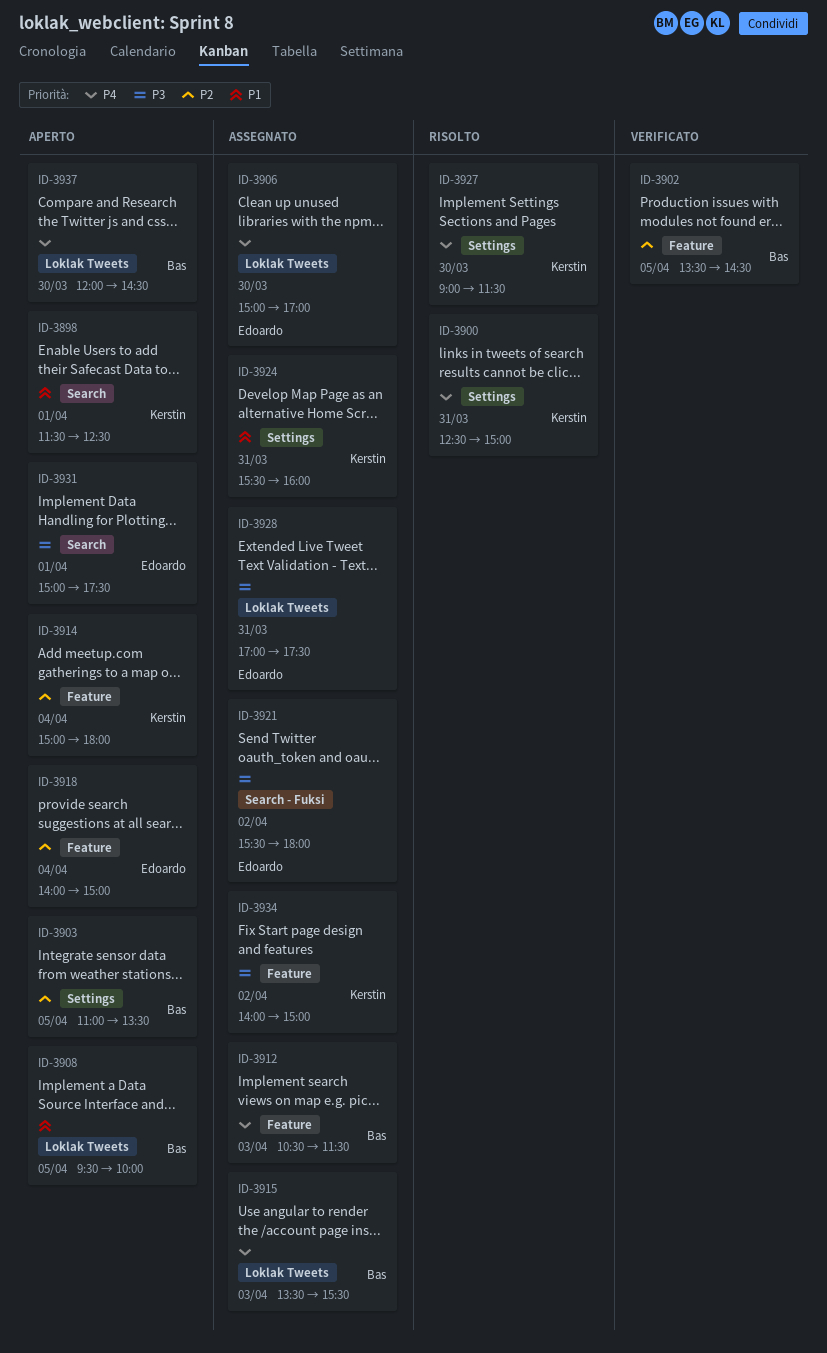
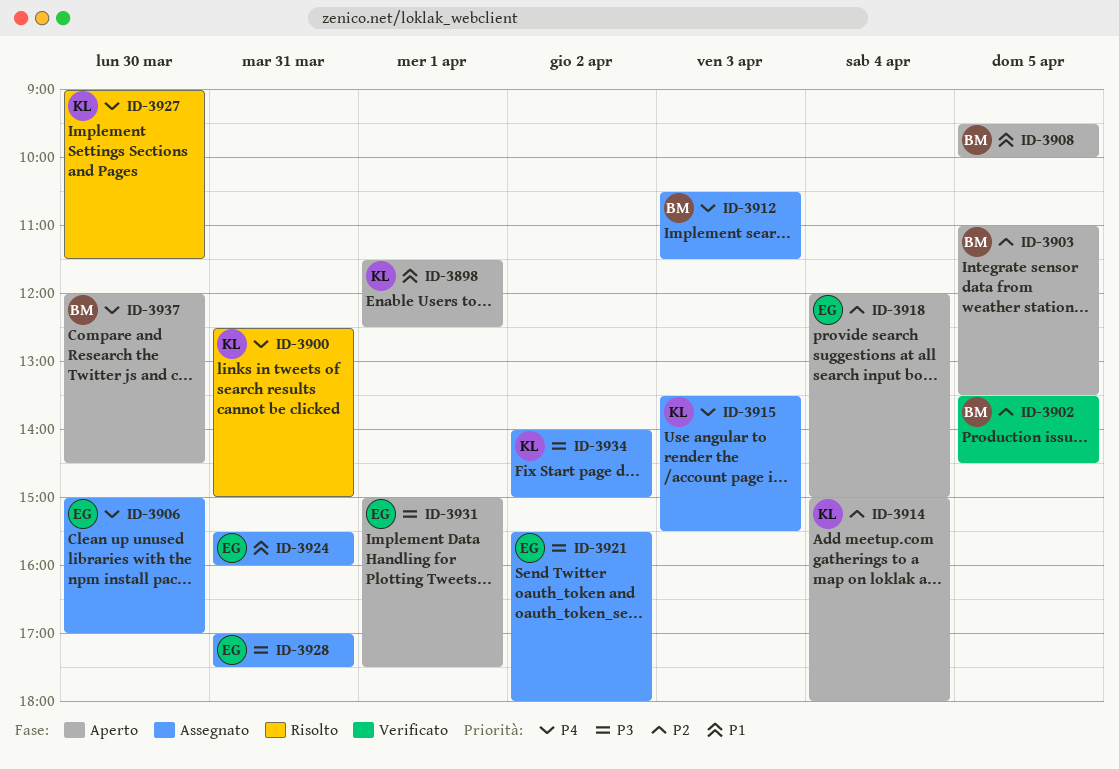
ID-3915, owner: Bas -> Kerstin
ID-3918, begins: 14:00 -> 12:00
ID-3924, owner: Kerstin -> Edoardo

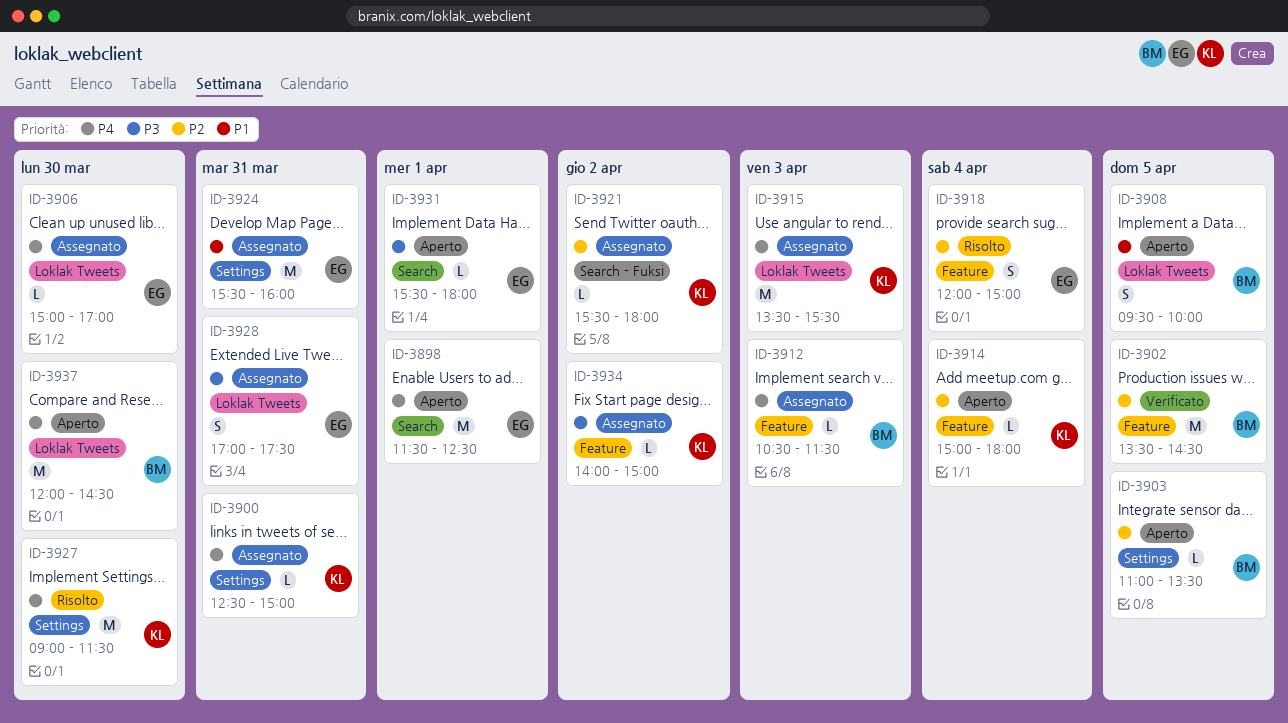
ID-3898, owner: KL -> EG
ID-3898, priority: P1 -> P4
ID-3900, status: Risolto -> Assegnato
ID-3918, status: Aperto -> Risolto
ID-3921, owner: EG -> KL
ID-3921, priority: P3 -> P2
ID-3931, begins: 15:00 -> 15:30
ID-3931, ends: 17:30 -> 18:00

